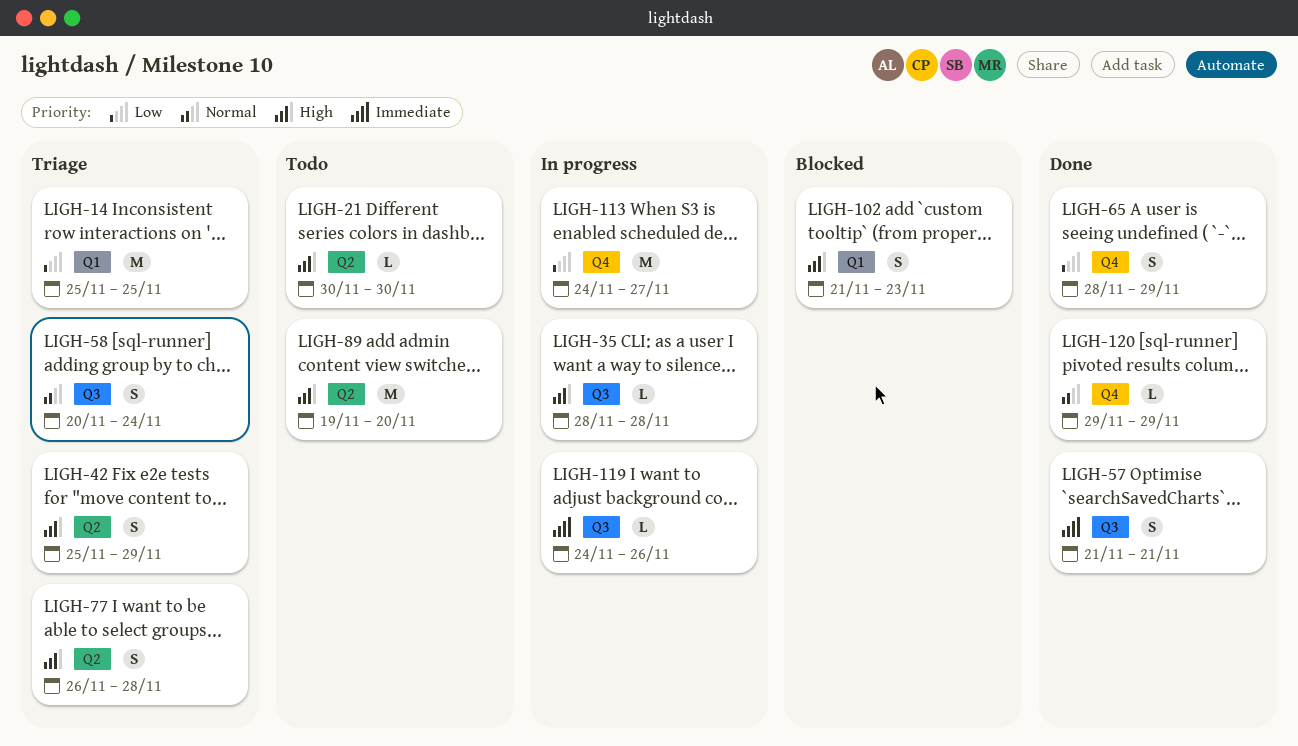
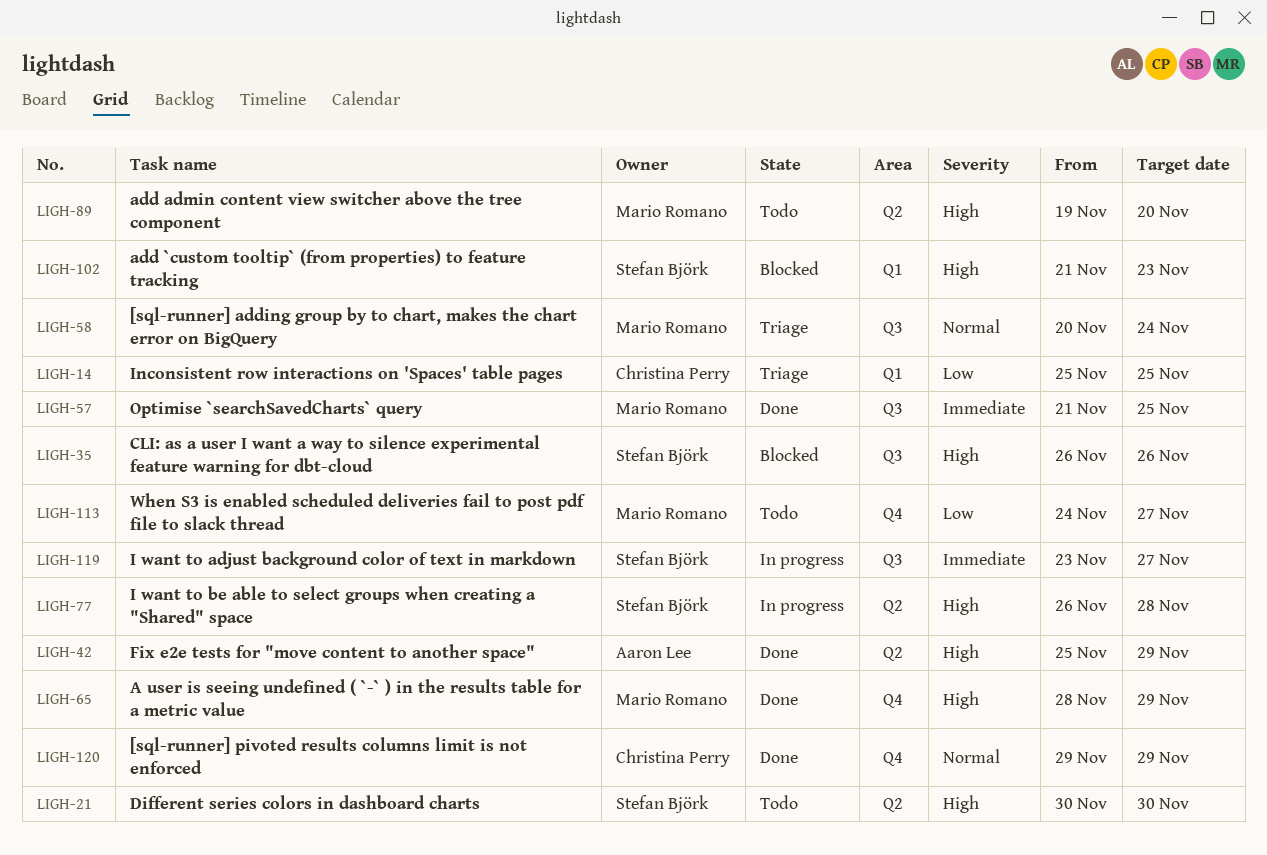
LIGH-35, status: In progress -> Blocked
LIGH-35, start: Nov 28 -> Nov 26
LIGH-35, due: Nov 28 -> Nov 26
LIGH-42, status: Triage -> Done
LIGH-57, due: Nov 21 -> Nov 25
LIGH-65, priority: Low -> High
LIGH-77, status: Triage -> In progress
LIGH-113, status: In progress -> Todo
LIGH-119, start: Nov 24 -> Nov 23
LIGH-119, due: Nov 26 -> Nov 27

